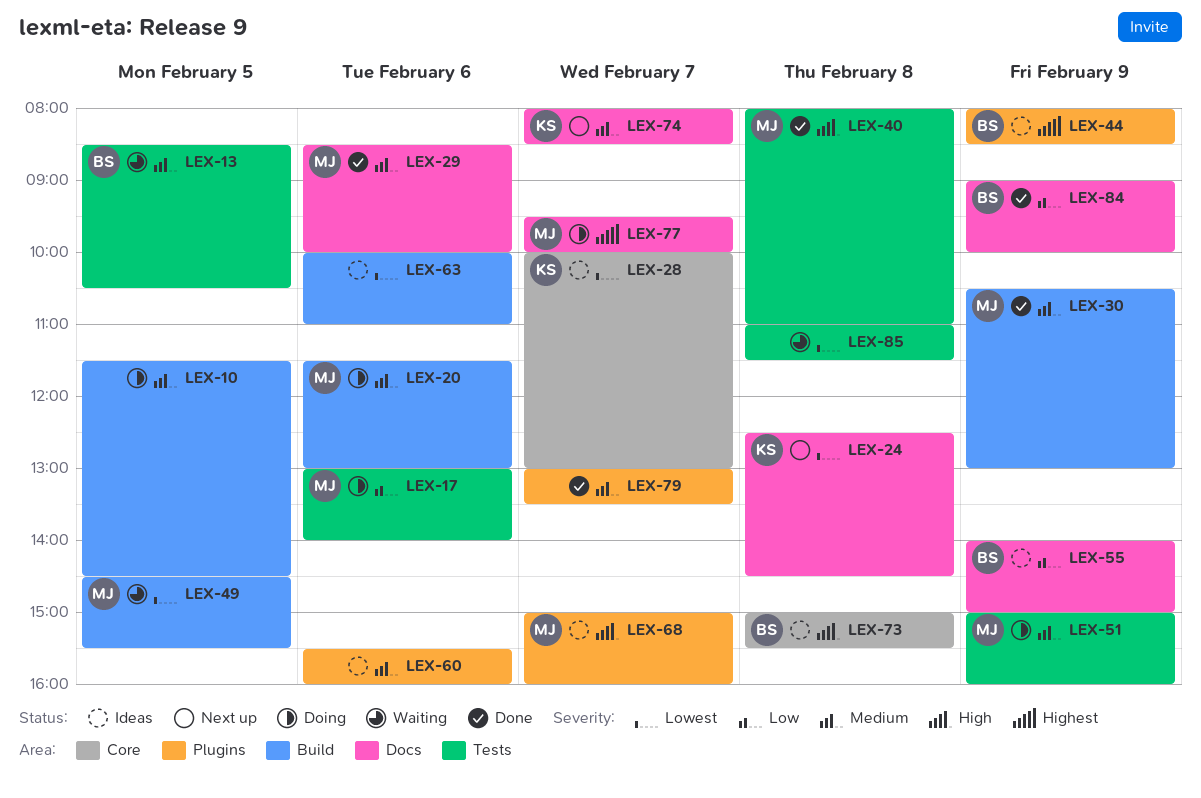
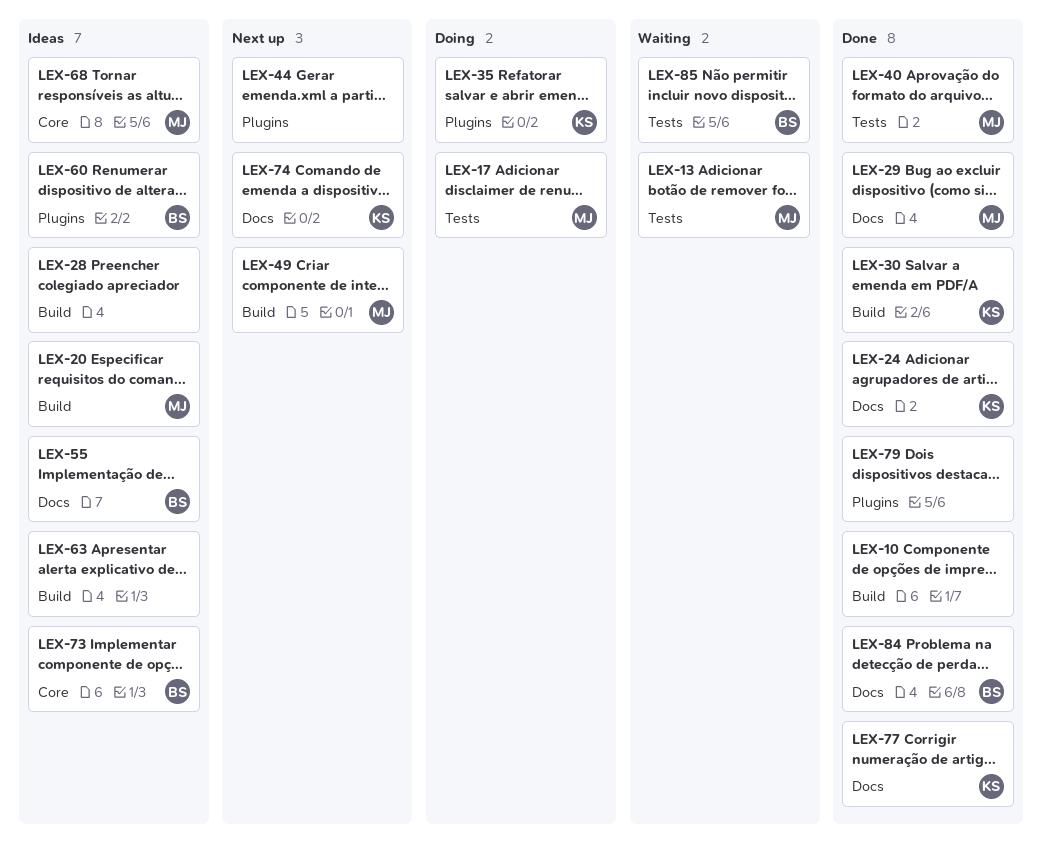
LEX-10, status: Doing -> Done
LEX-13, owner: BS -> MJ
LEX-20, status: Doing -> Ideas
LEX-24, status: Next up -> Done
LEX-28, owner: KS -> none
LEX-28, label: Core -> Build
LEX-30, owner: MJ -> KS
LEX-35: none -> present
LEX-44, status: Ideas -> Next up
LEX-44, owner: BS -> none
LEX-49, status: Waiting -> Next up
LEX-51: present -> none
LEX-60, owner: none -> BS
LEX-68, label: Plugins -> Core
LEX-77, status: Doing -> Done
LEX-77, owner: MJ -> KS
LEX-85, owner: none -> BS

